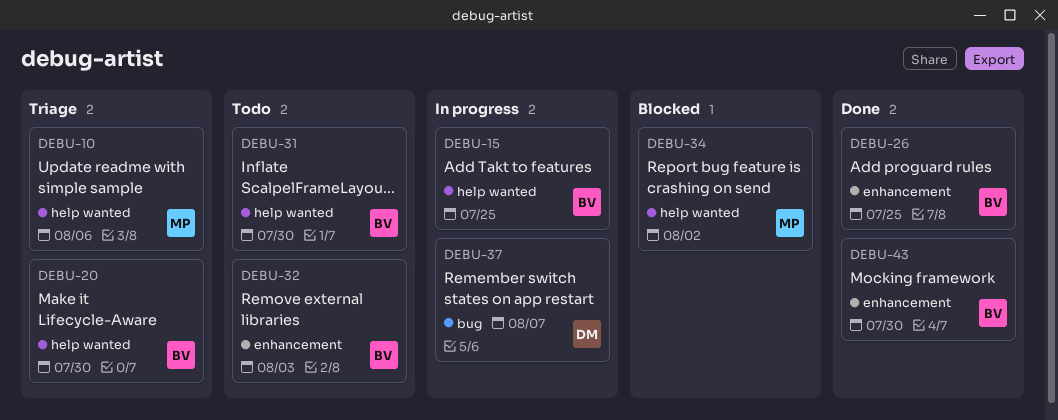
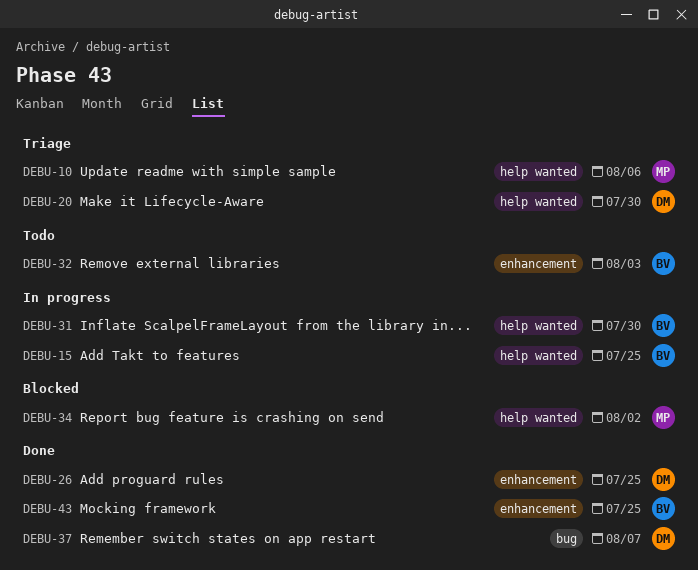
DEBU-20, owner: BV -> DM
DEBU-26, owner: BV -> DM
DEBU-31, status: Todo -> In progress
DEBU-37, status: In progress -> Done
DEBU-43, due: Jul 30 -> Jul 25

